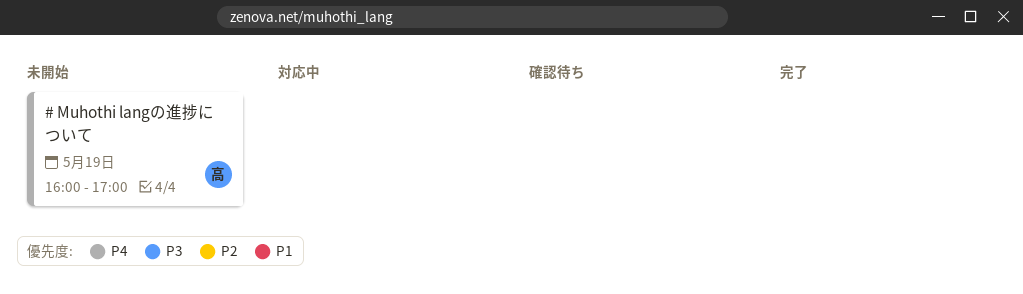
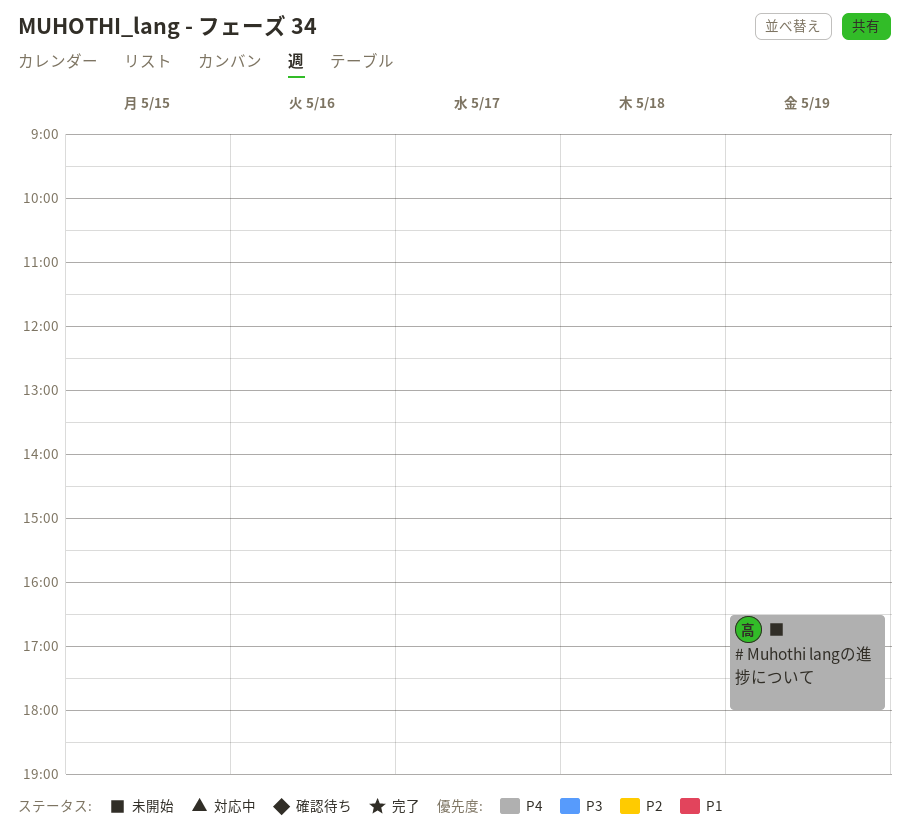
# Muhothi langの進捗について, begins: 16:00 -> 16:30
# Muhothi langの進捗について, ends: 17:00 -> 18:00

